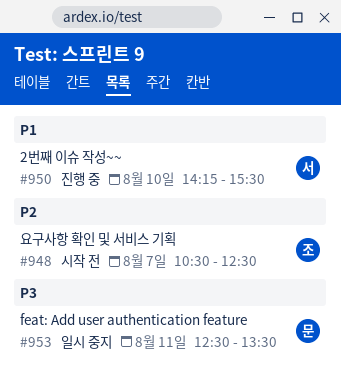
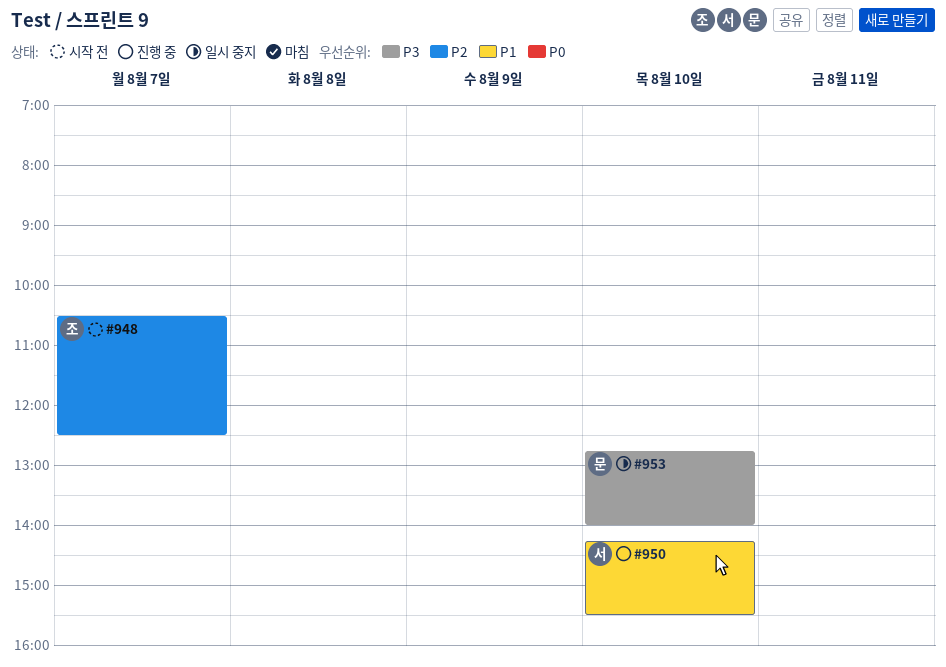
#953, day: Aug 11 -> Aug 10
#953, begins: 12:30 -> 12:45
#953, ends: 13:30 -> 14:00

